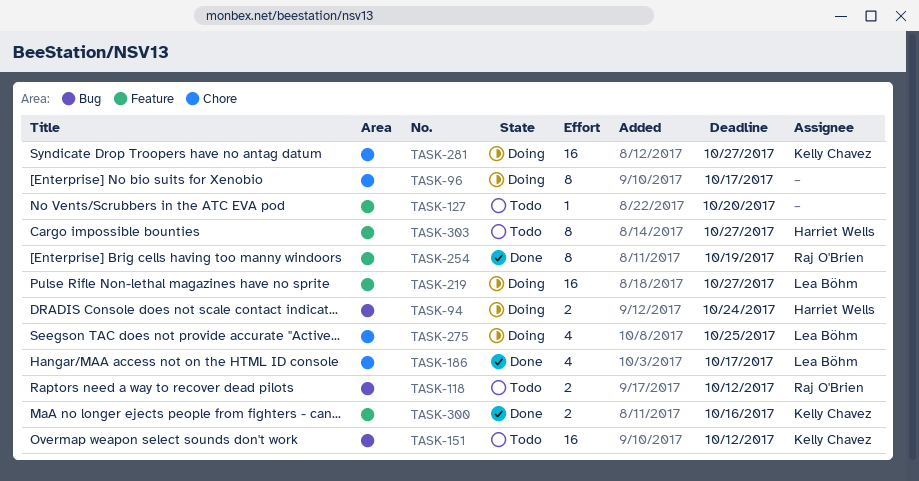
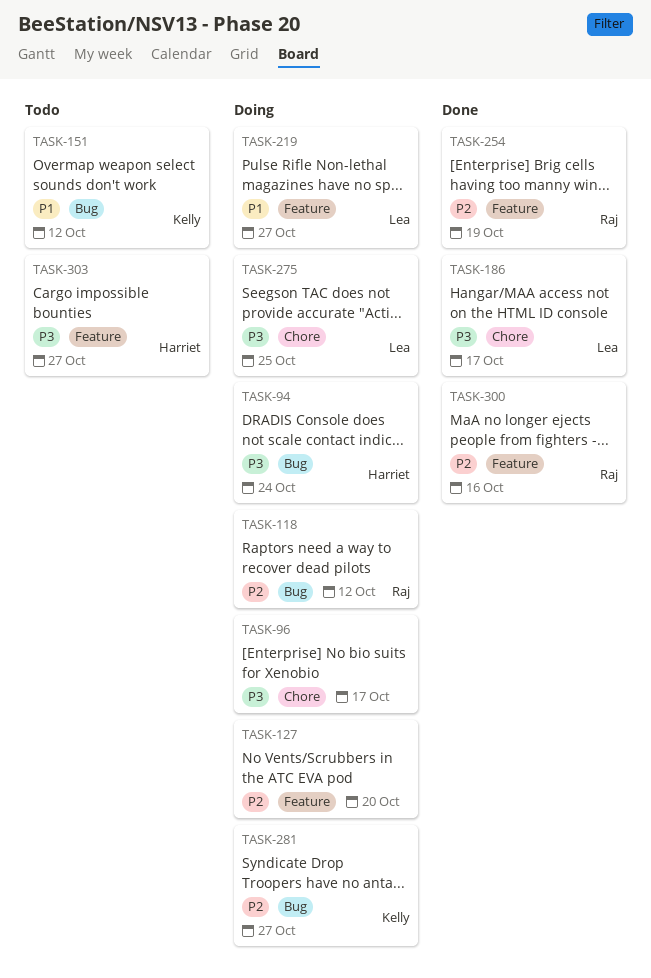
TASK-118, status: Todo -> Doing
TASK-127, status: Todo -> Doing
TASK-281, label: Chore -> Bug
TASK-300, owner: Kelly Chavez -> Raj O'Brien

